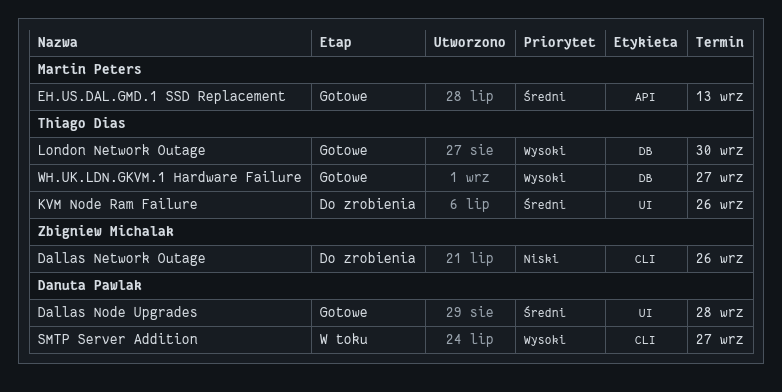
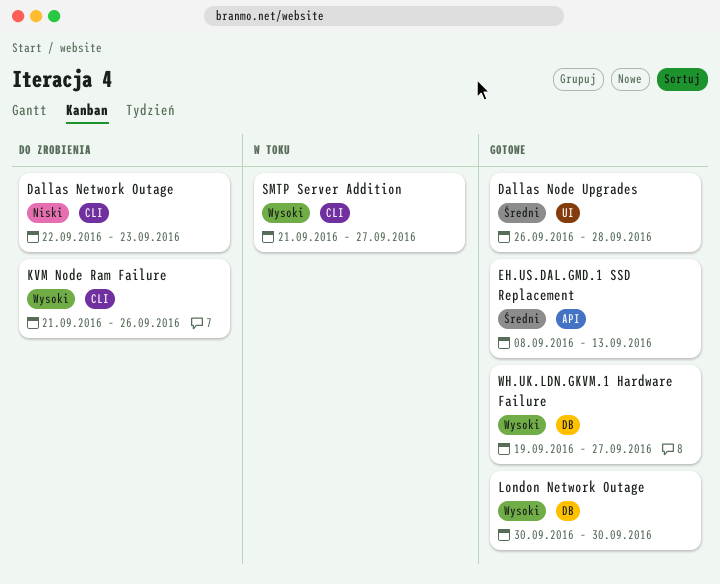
Dallas Network Outage, due: Sep 26 -> Sep 23
KVM Node Ram Failure, priority: Średni -> Wysoki
KVM Node Ram Failure, label: UI -> CLI

